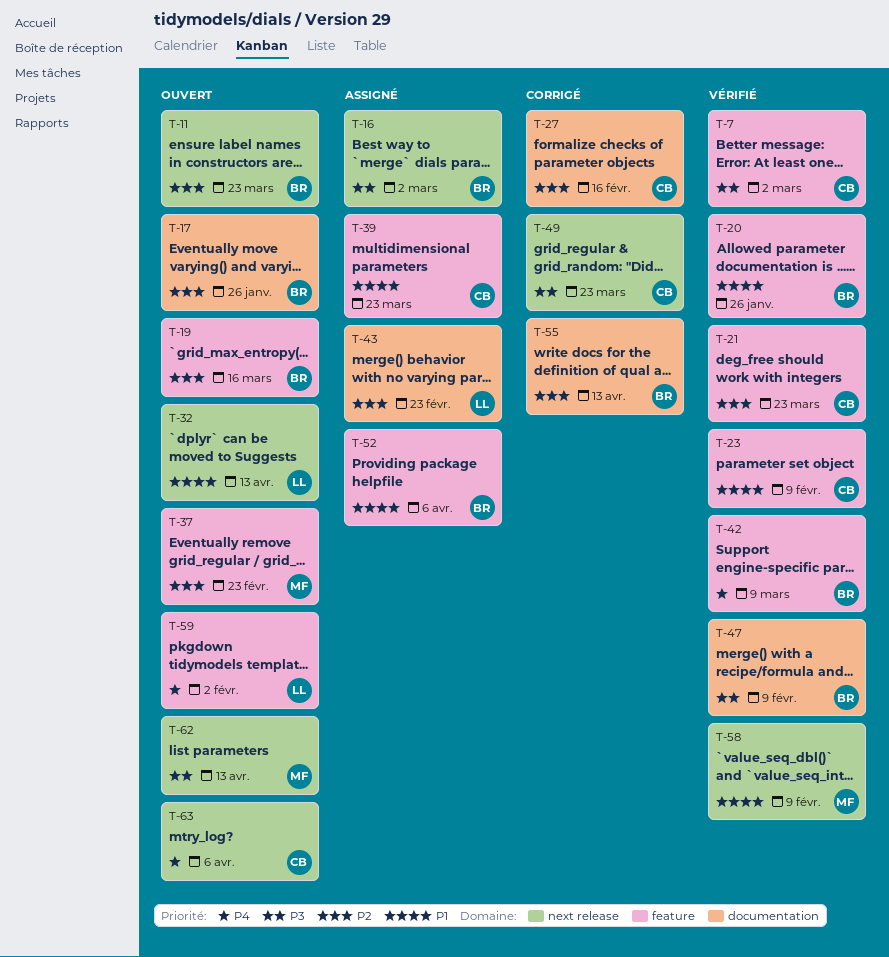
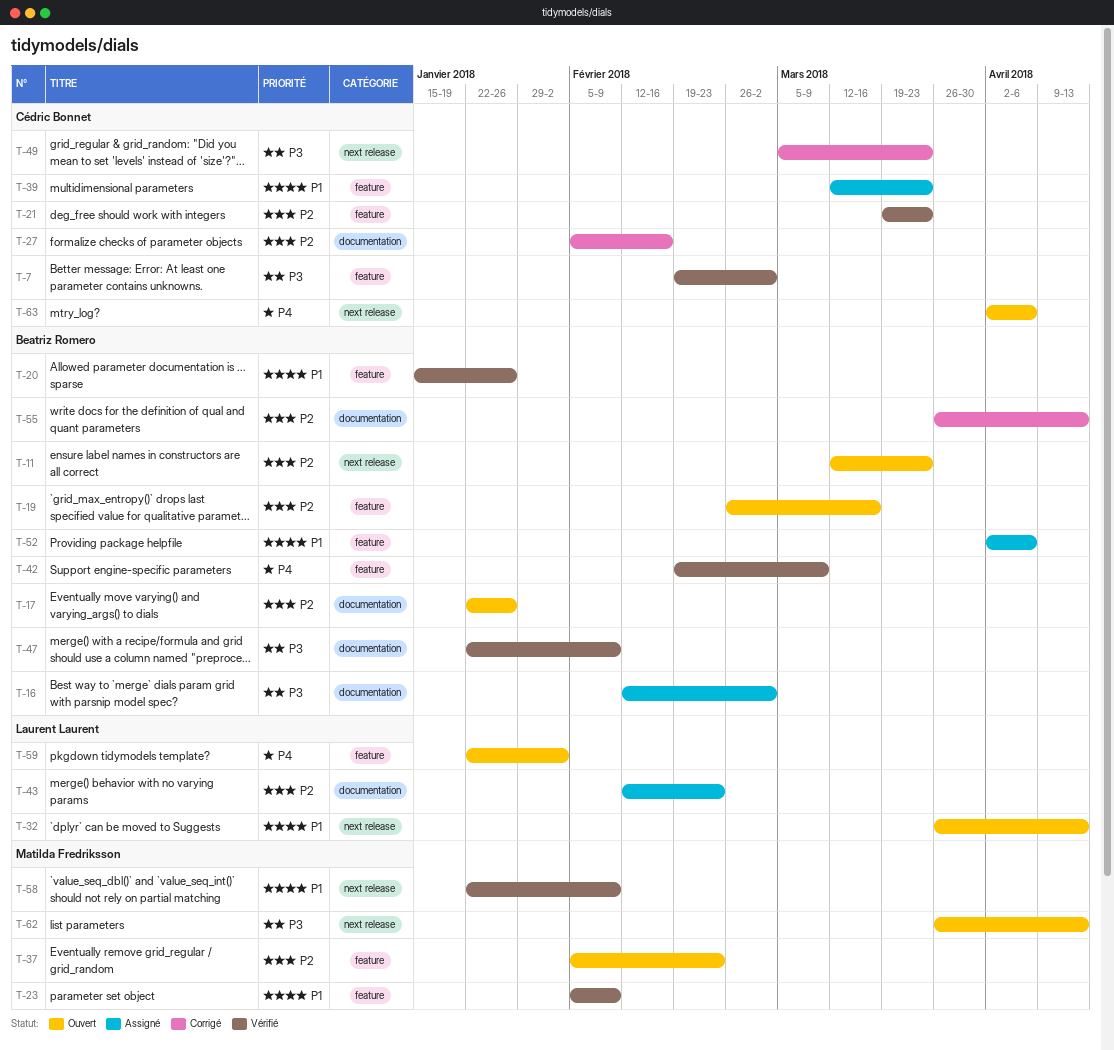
T-16, label: next release -> documentation
T-23, owner: Cédric Bonnet -> Matilda Fredriksson

